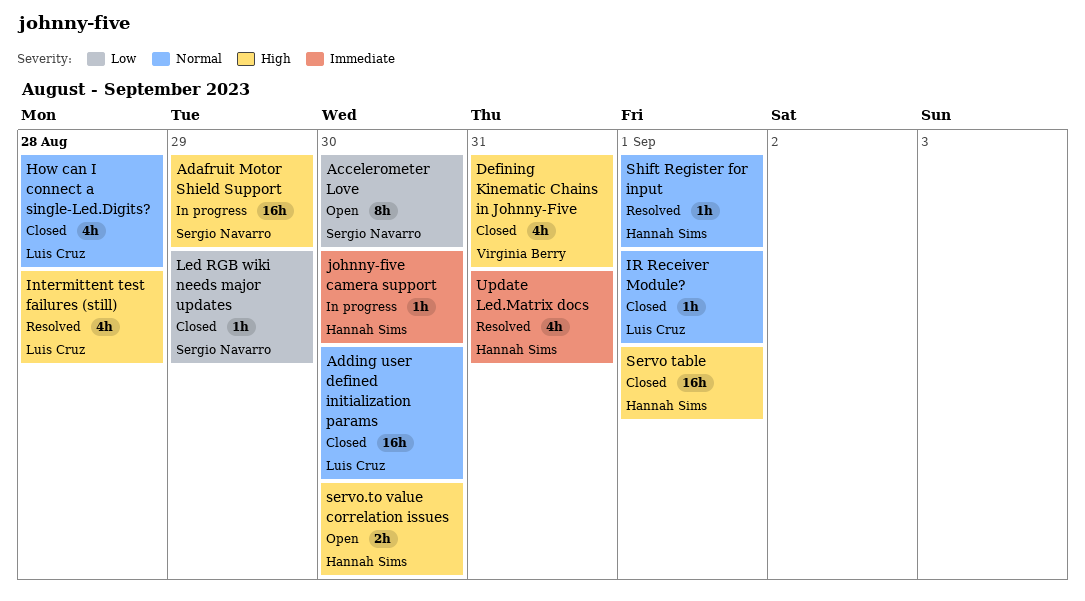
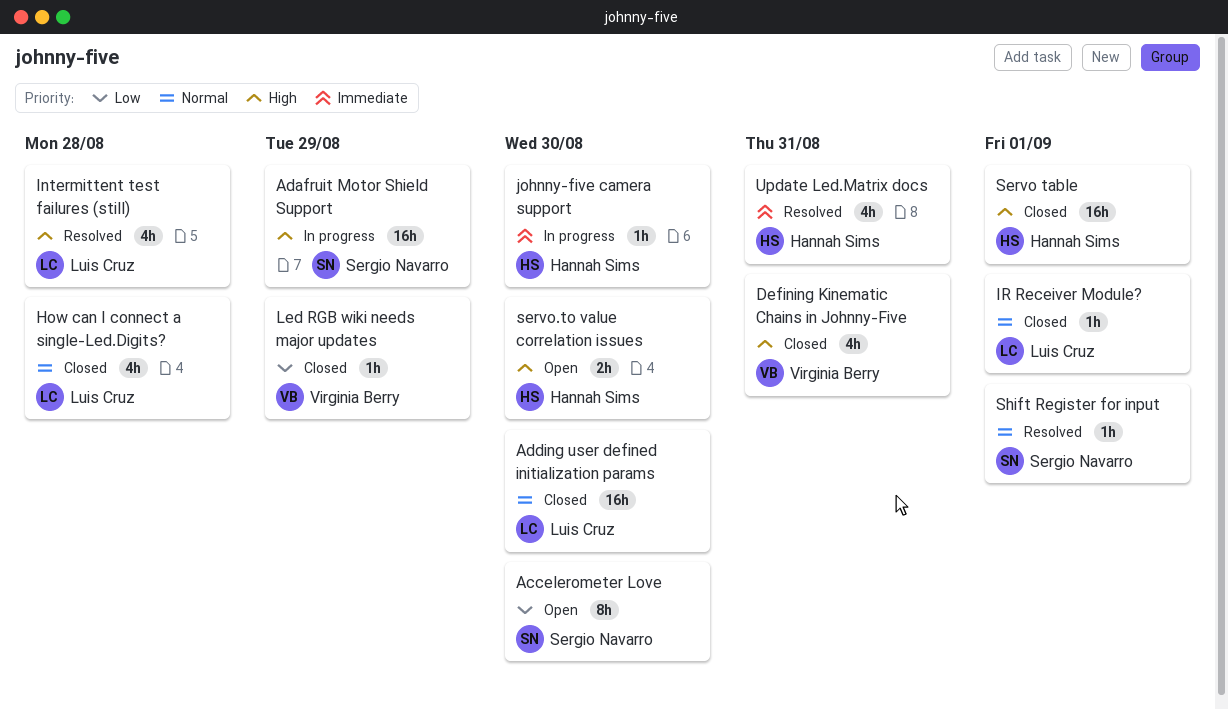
Led RGB wiki needs major updates, owner: Sergio Navarro -> Virginia Berry
Shift Register for input, owner: Hannah Sims -> Sergio Navarro

